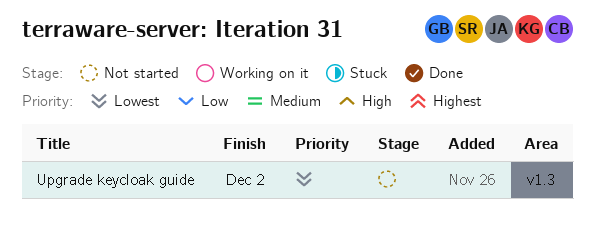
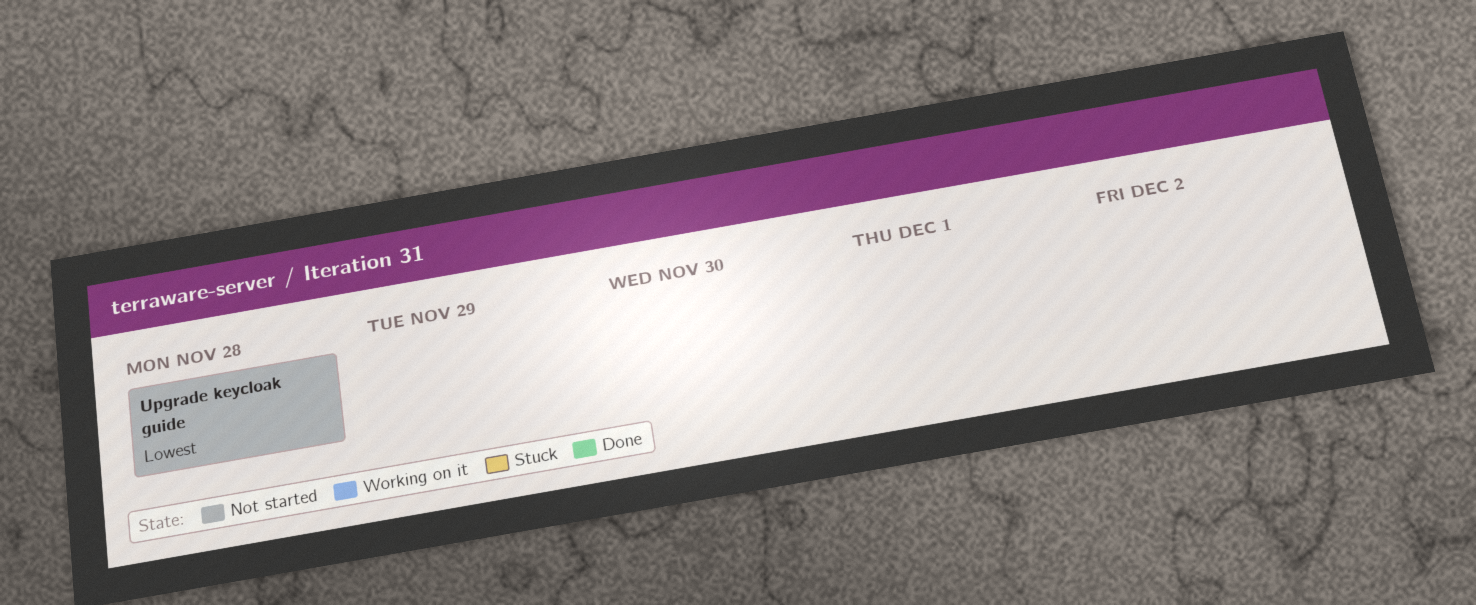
Upgrade keycloak guide, due: Dec 2 -> Nov 28

